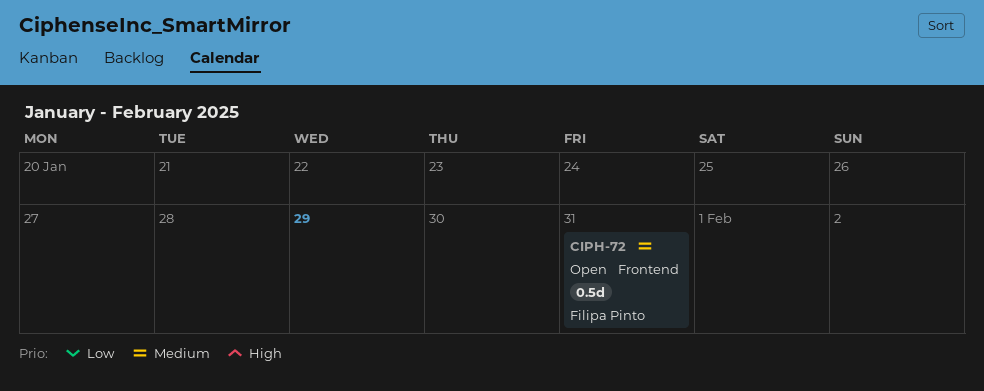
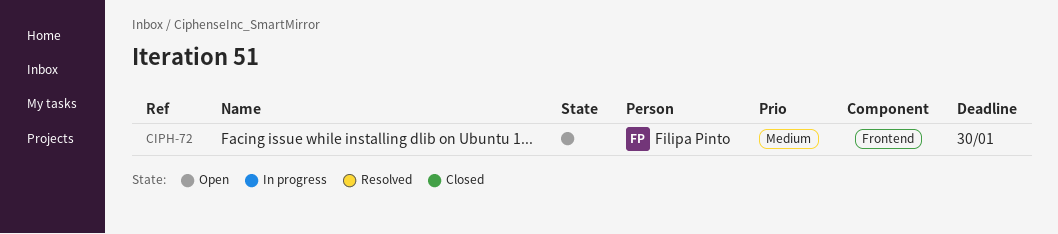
CIPH-72, due: Jan 31 -> Jan 30

